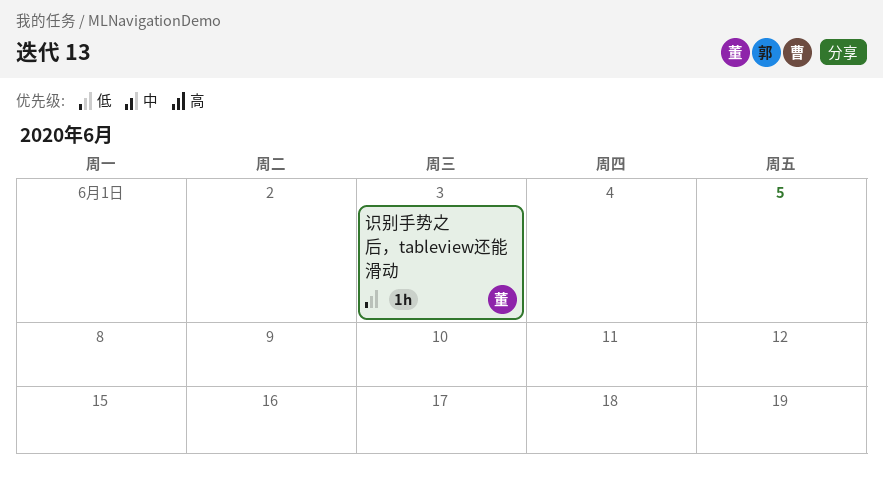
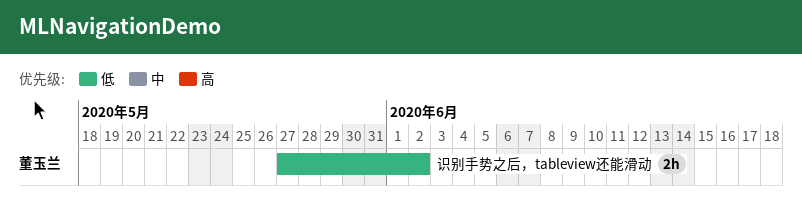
识别手势之后，tableview还能滑动, estimate: 1h -> 2h
识别手势之后，tableview还能滑动, due: Jun 3 -> Jun 2

